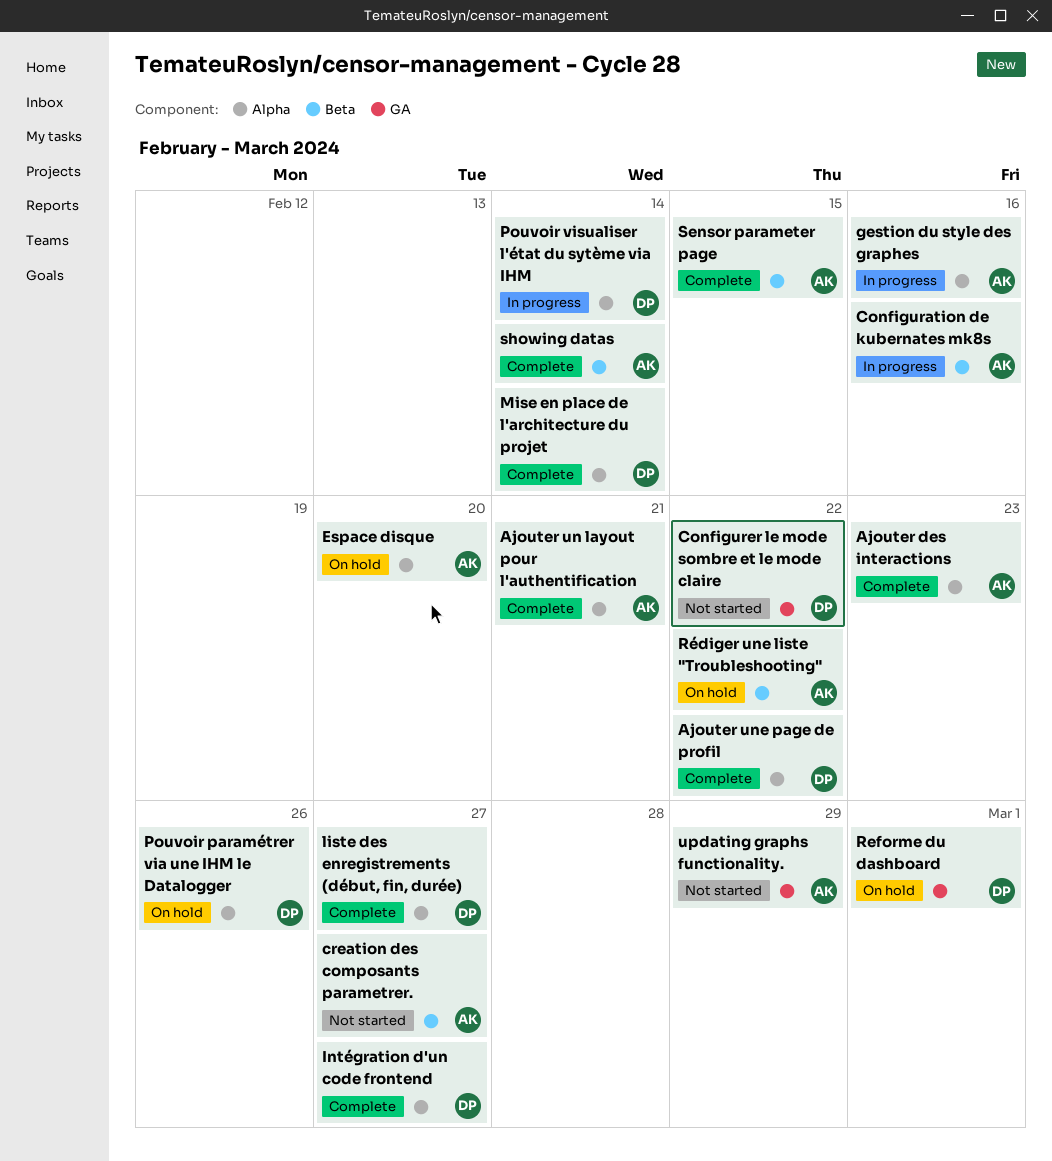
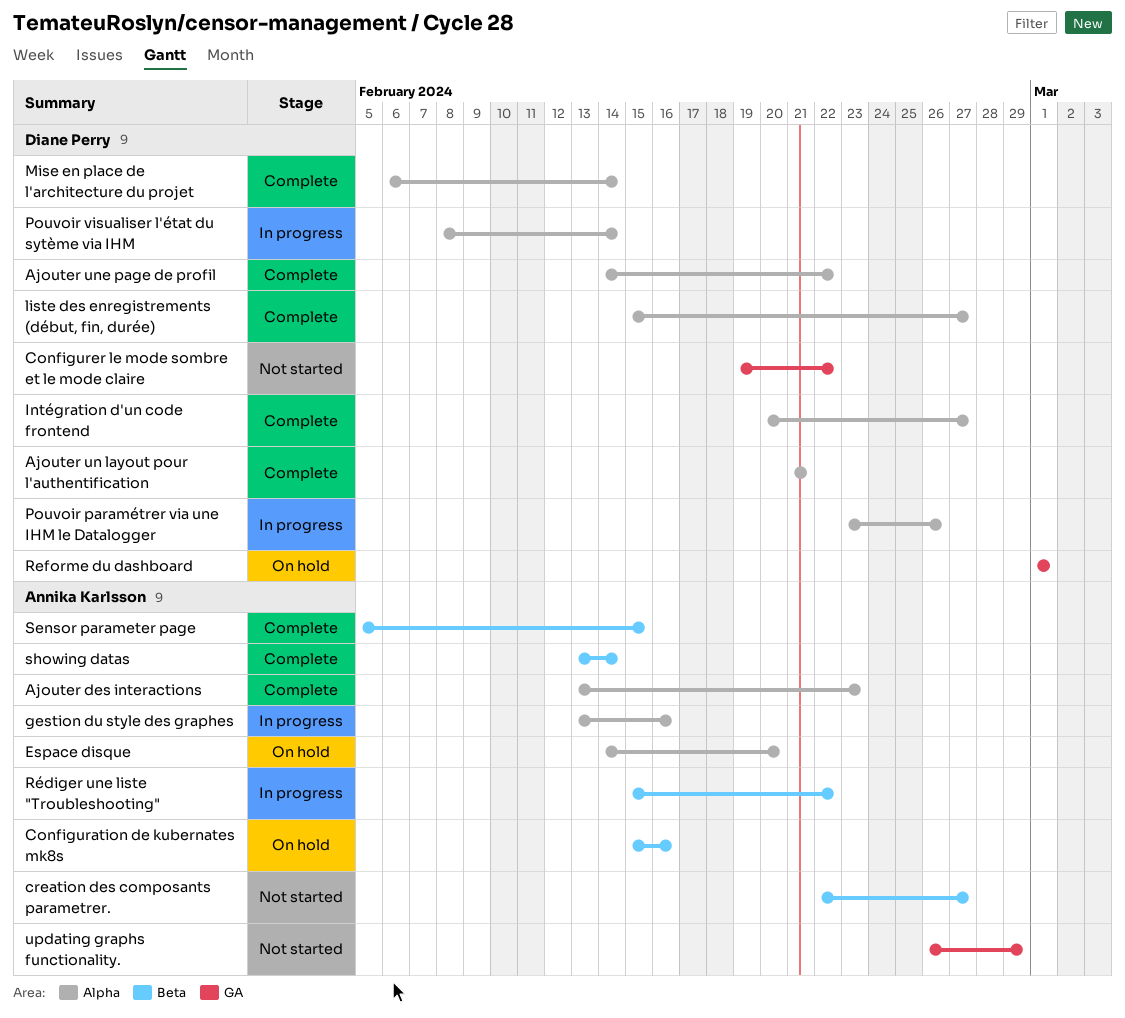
Ajouter un layout pour l'authentification, owner: Annika Karlsson -> Diane Perry
Configuration de kubernates mk8s, status: In progress -> On hold
Pouvoir paramétrer via une IHM le Datalogger, status: On hold -> In progress
Rédiger une liste "Troubleshooting", status: On hold -> In progress

